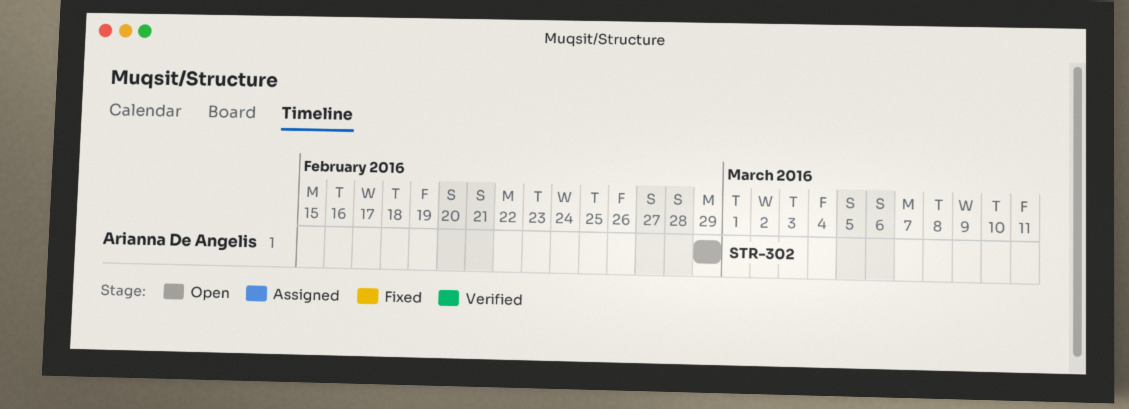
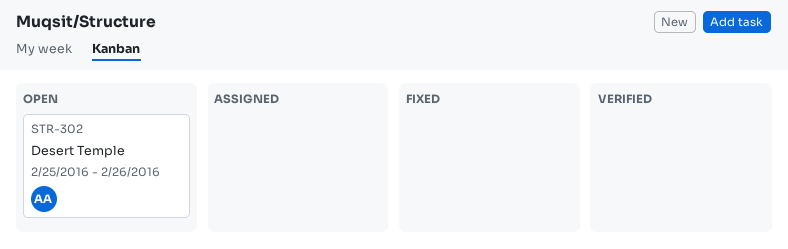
STR-302, start: Feb 29 -> Feb 25
STR-302, due: Feb 29 -> Feb 26

